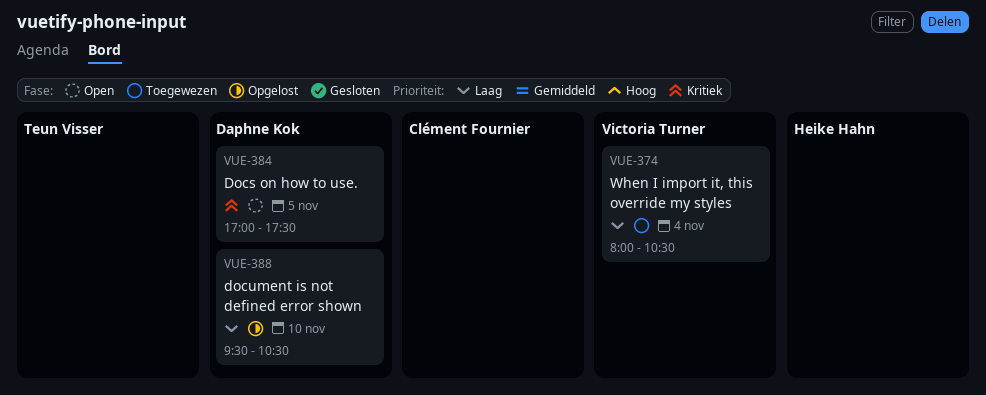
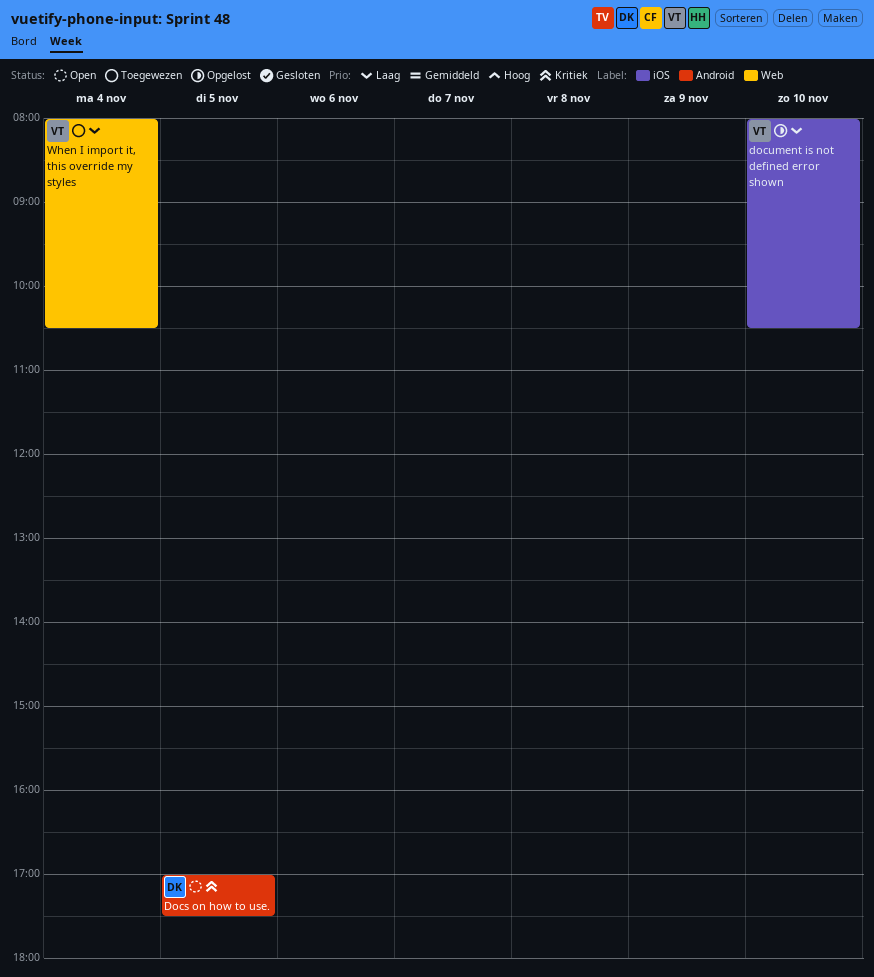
document is not defined error shown, owner: Daphne Kok -> Victoria Turner
document is not defined error shown, begins: 09:30 -> 08:00

